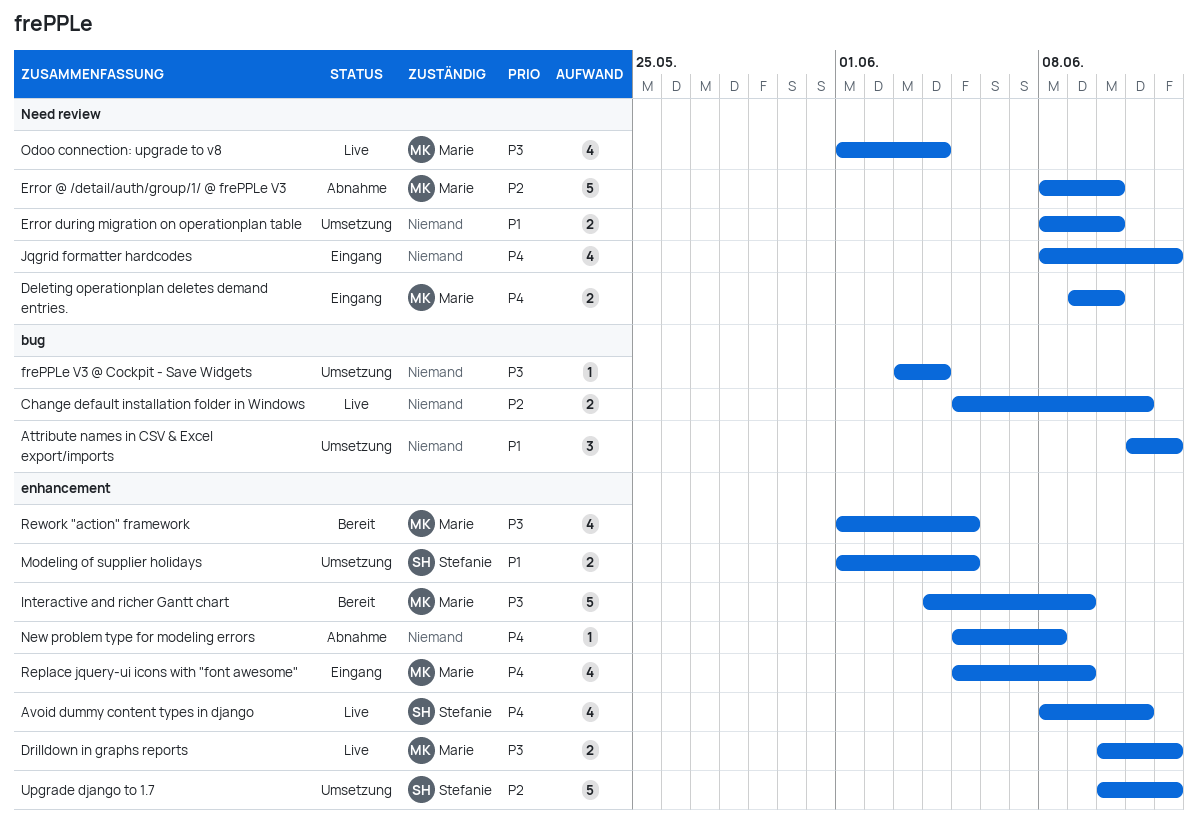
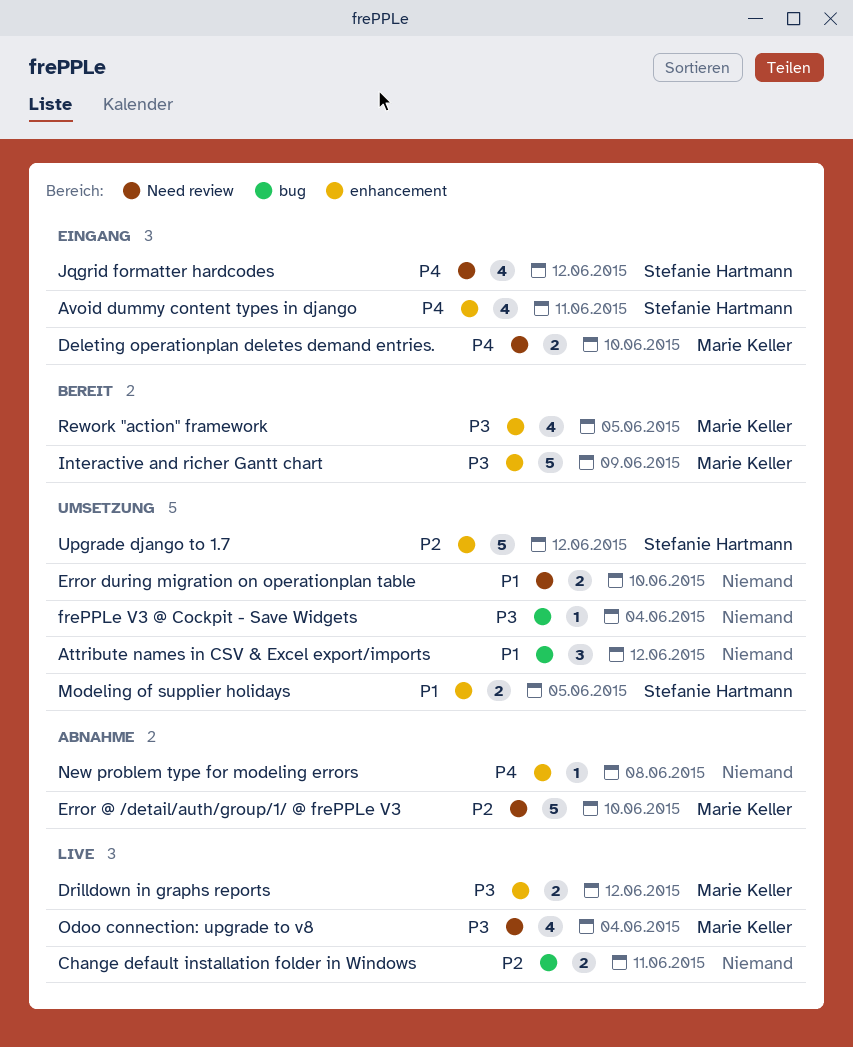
Avoid dummy content types in django, status: Live -> Eingang
Jqgrid formatter hardcodes, owner: none -> Stefanie Hartmann
Replace jquery-ui icons with "font awesome": present -> none

